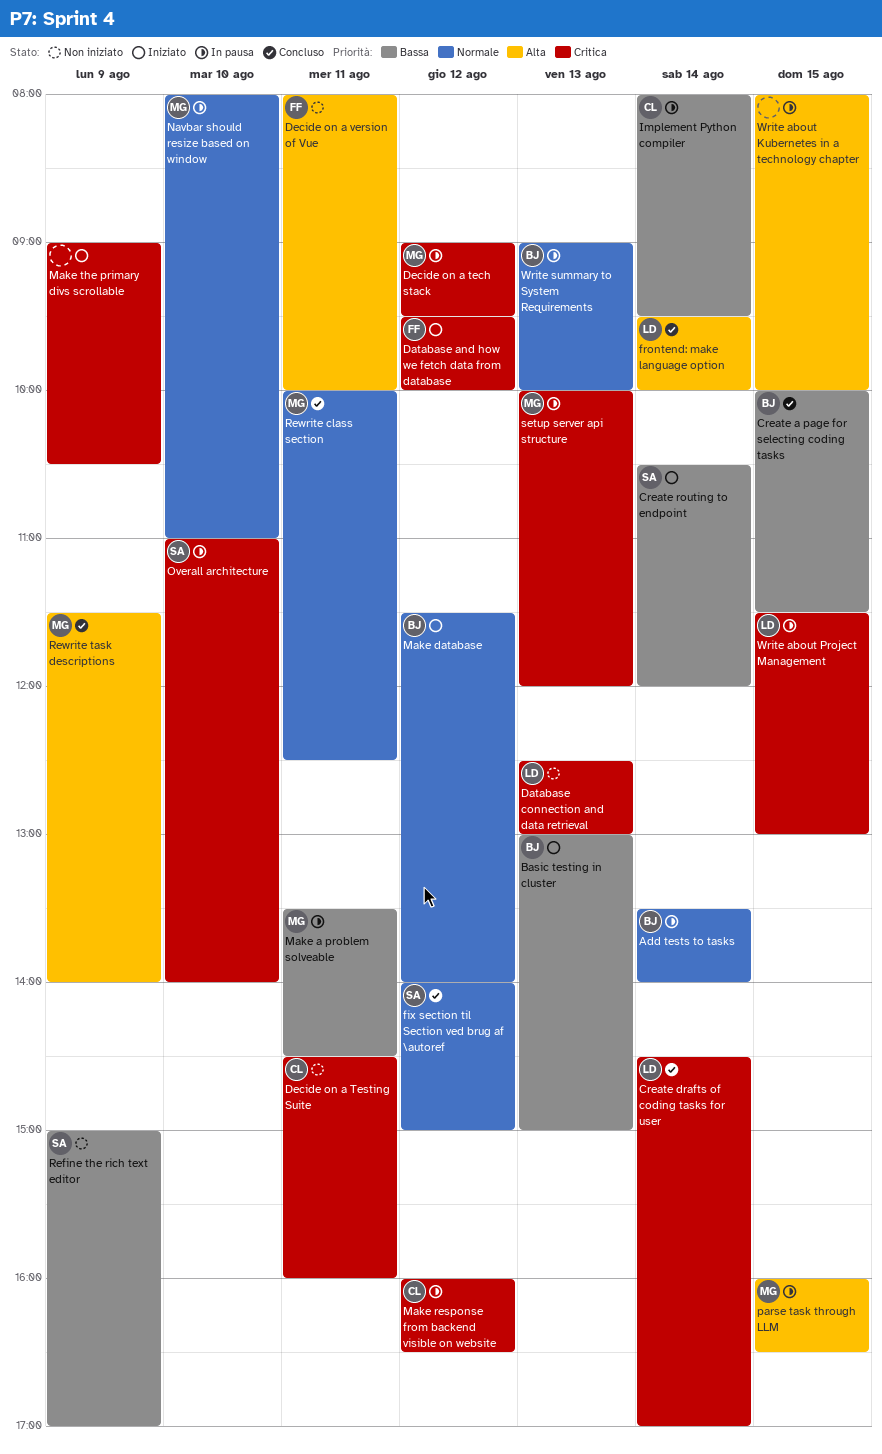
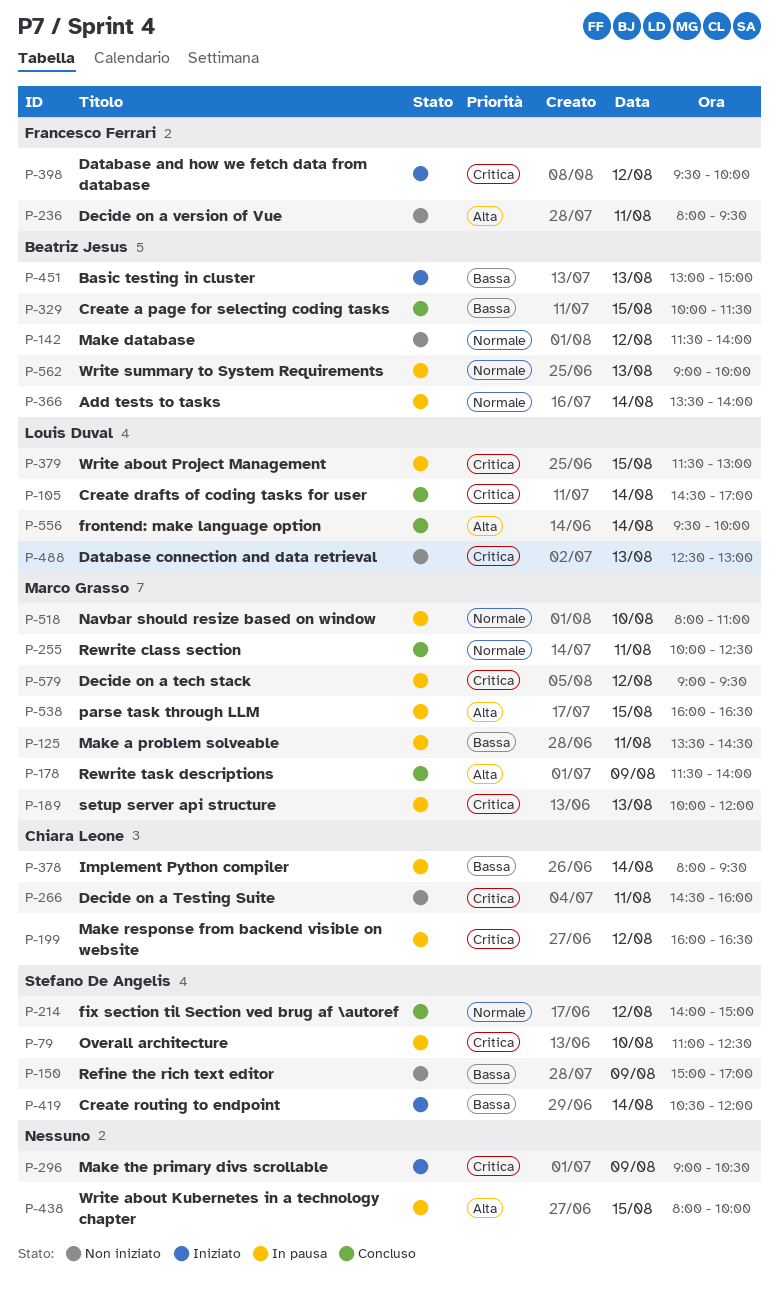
Decide on a version of Vue, ends: 10:00 -> 09:30
Make database, status: Iniziato -> Non iniziato
Overall architecture, ends: 14:00 -> 12:30

